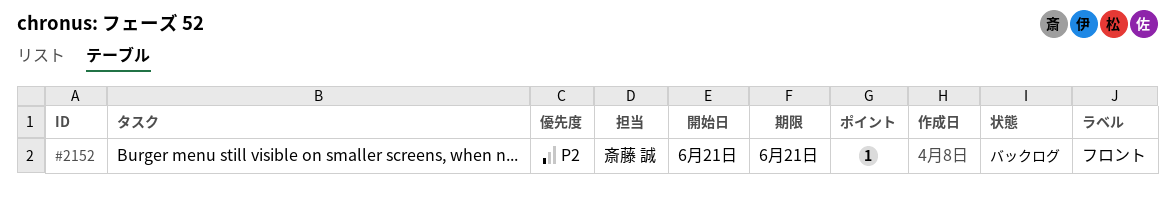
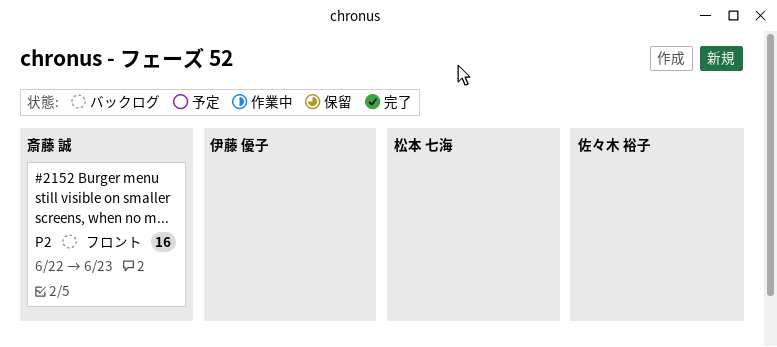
#2152, estimate: 1 -> 16
#2152, start: Jun 21 -> Jun 22
#2152, due: Jun 21 -> Jun 23

